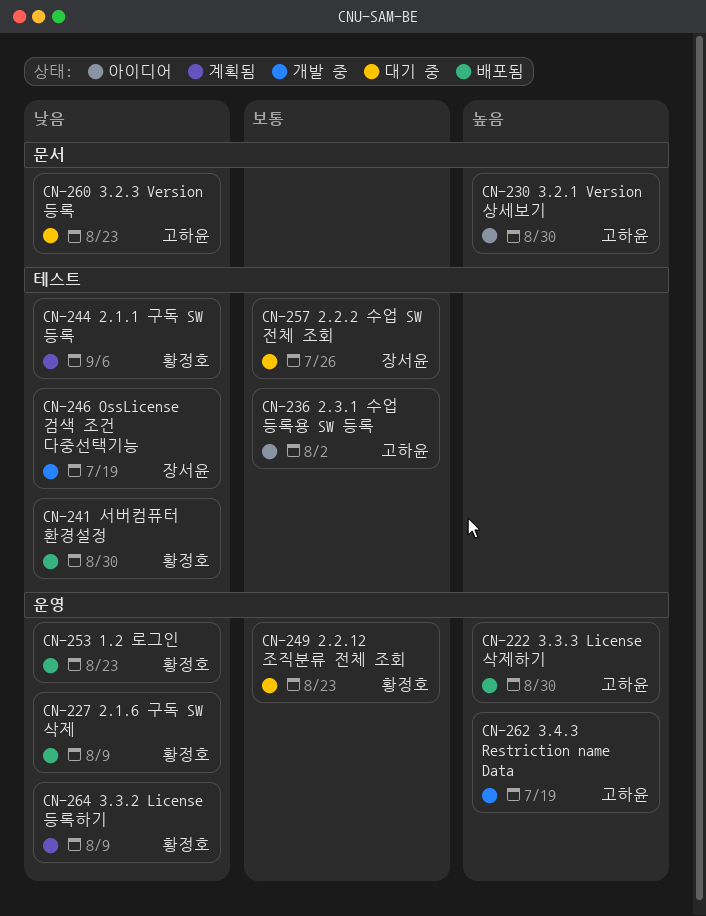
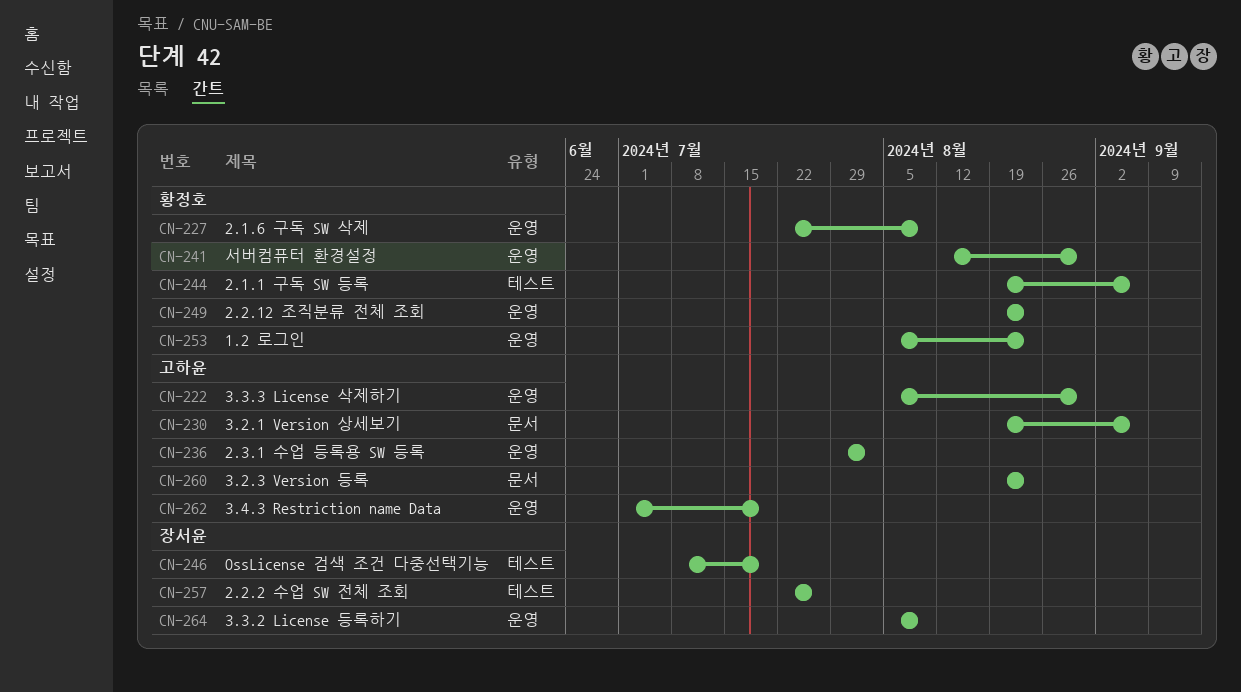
CN-230, due: Aug 30 -> Sep 6
CN-236, label: 테스트 -> 운영
CN-241, label: 테스트 -> 운영
CN-264, owner: 황정호 -> 장서윤

